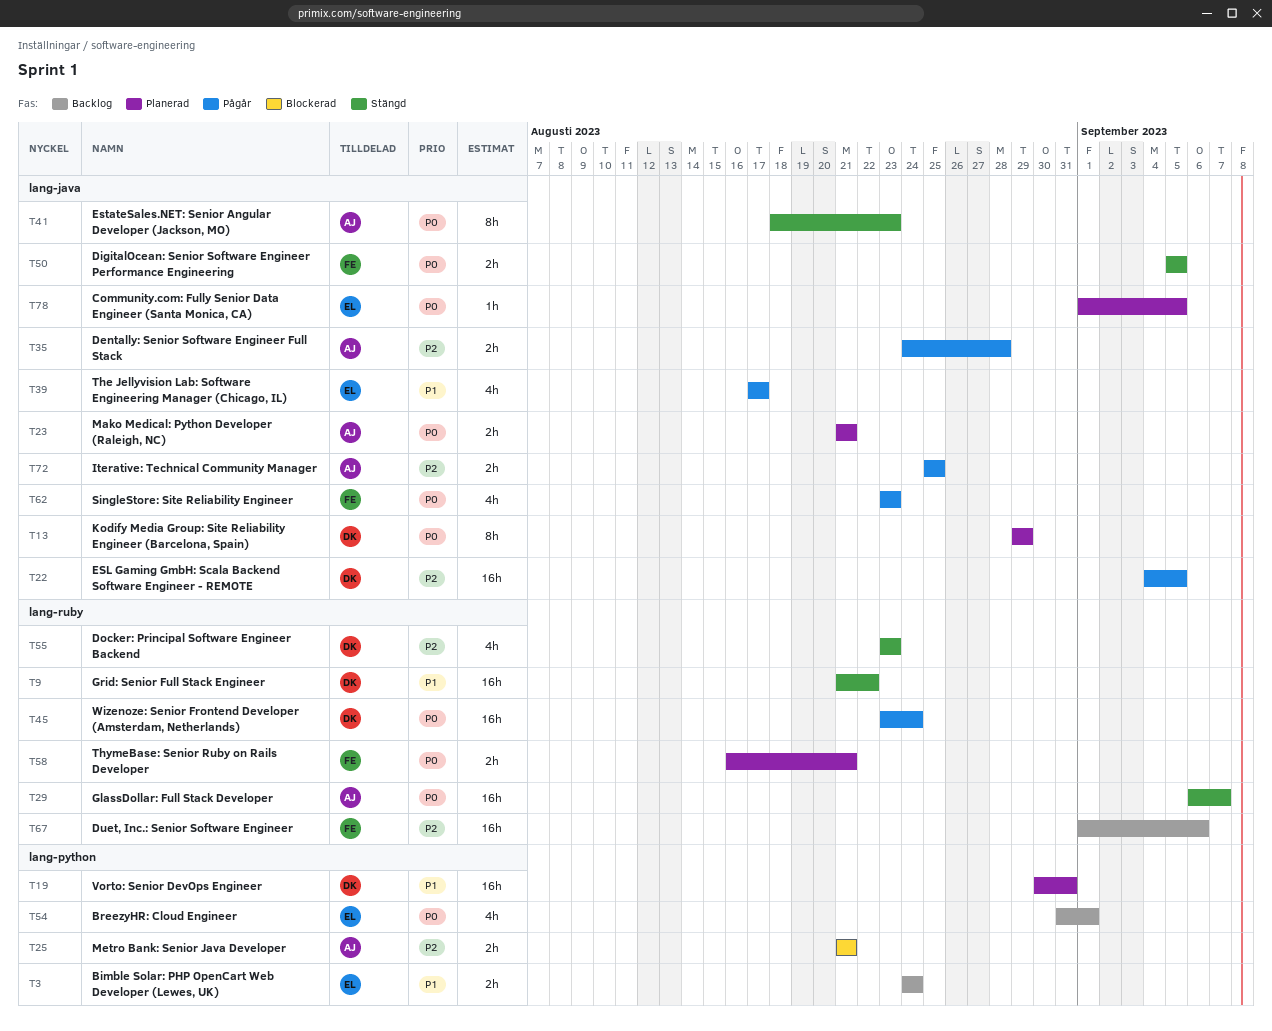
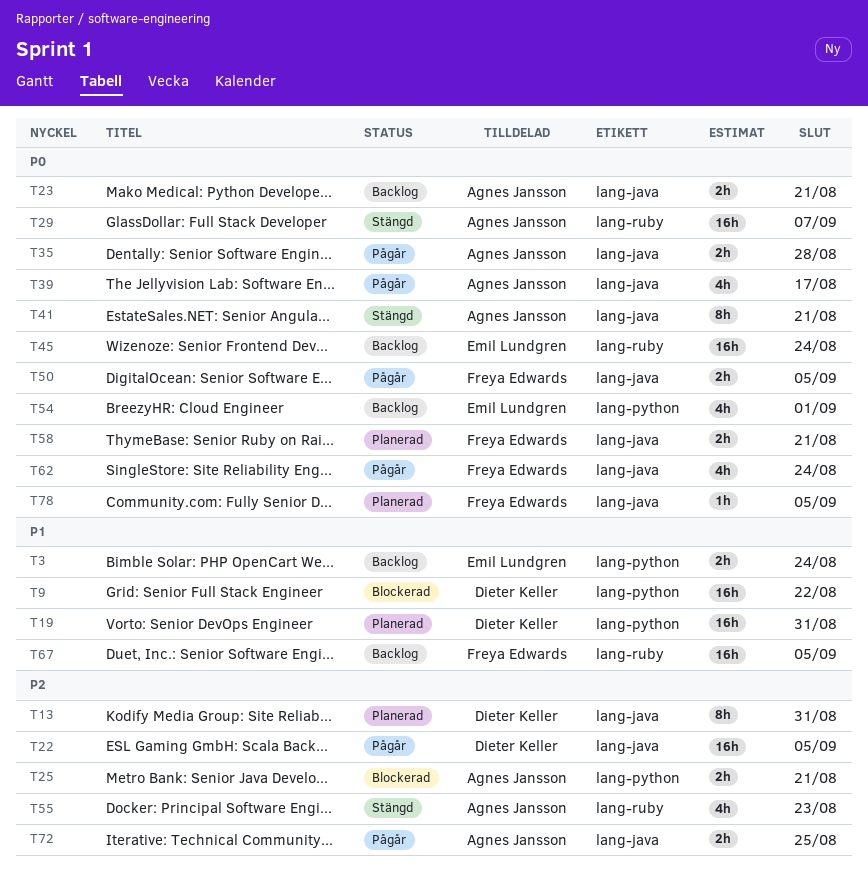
T9, status: Stängd -> Blockerad
T9, label: lang-ruby -> lang-python
T13, priority: P0 -> P2
T13, due: Aug 29 -> Aug 31
T23, status: Planerad -> Backlog
T35, priority: P2 -> P0
T39, owner: Emil Lundgren -> Agnes Jansson
T39, priority: P1 -> P0
T41, due: Aug 23 -> Aug 21
T45, status: Pågår -> Backlog
T45, owner: Dieter Keller -> Emil Lundgren
T50, status: Stängd -> Pågår
T55, owner: Dieter Keller -> Agnes Jansson
T58, label: lang-ruby -> lang-java
T62, due: Aug 23 -> Aug 24
T67, priority: P2 -> P1
T67, due: Sep 6 -> Sep 5
T78, owner: Emil Lundgren -> Freya Edwards

